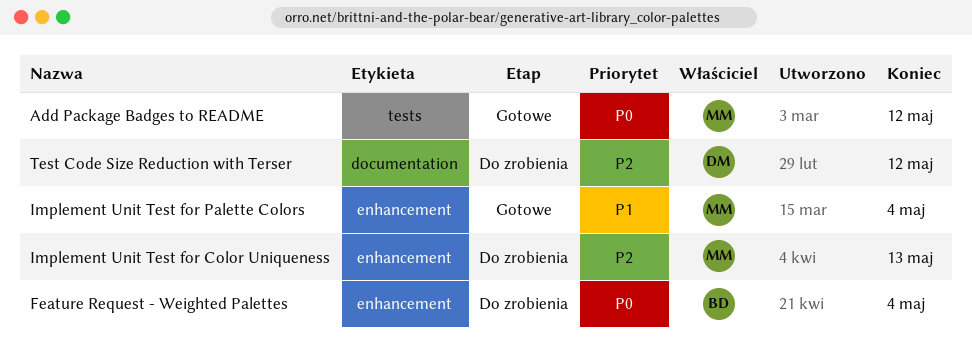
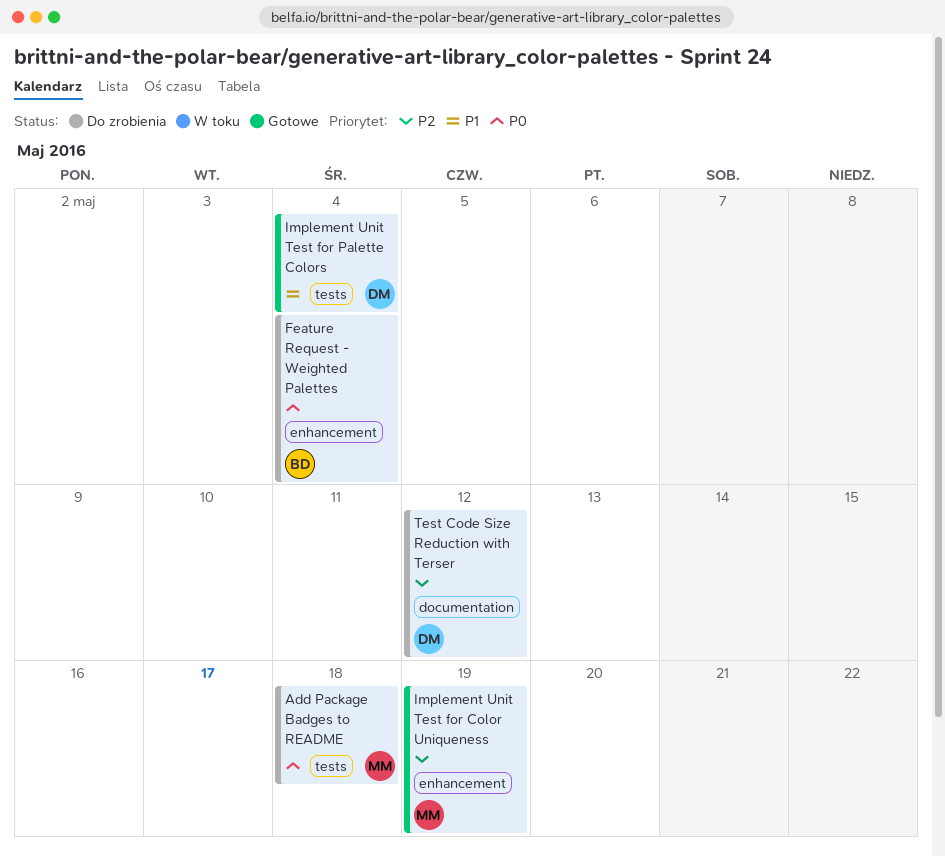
Add Package Badges to README, status: Gotowe -> Do zrobienia
Add Package Badges to README, due: May 12 -> May 18
Implement Unit Test for Color Uniqueness, status: Do zrobienia -> Gotowe
Implement Unit Test for Color Uniqueness, due: May 13 -> May 19
Implement Unit Test for Palette Colors, owner: MM -> DM
Implement Unit Test for Palette Colors, label: enhancement -> tests

